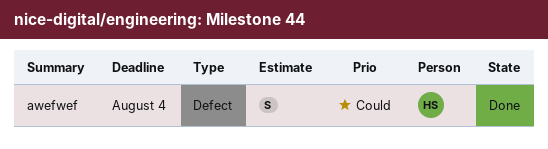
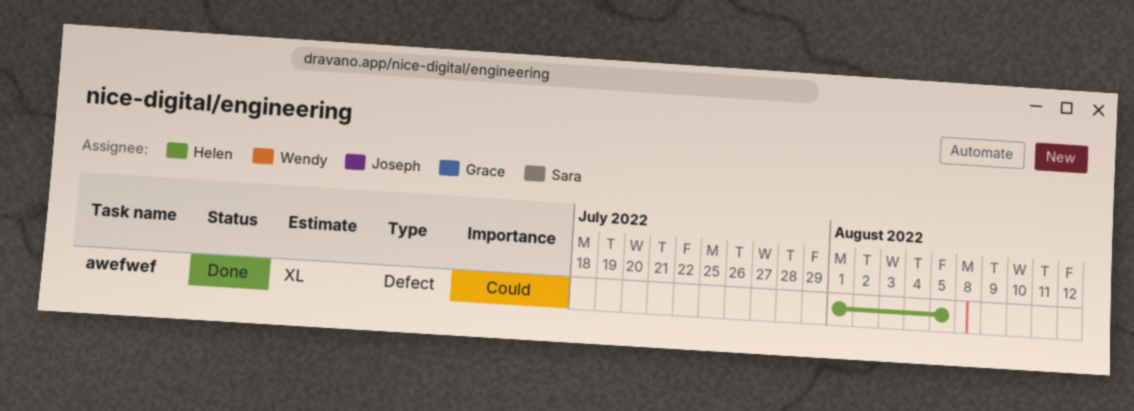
awefwef, estimate: S -> XL
awefwef, due: Aug 4 -> Aug 5

